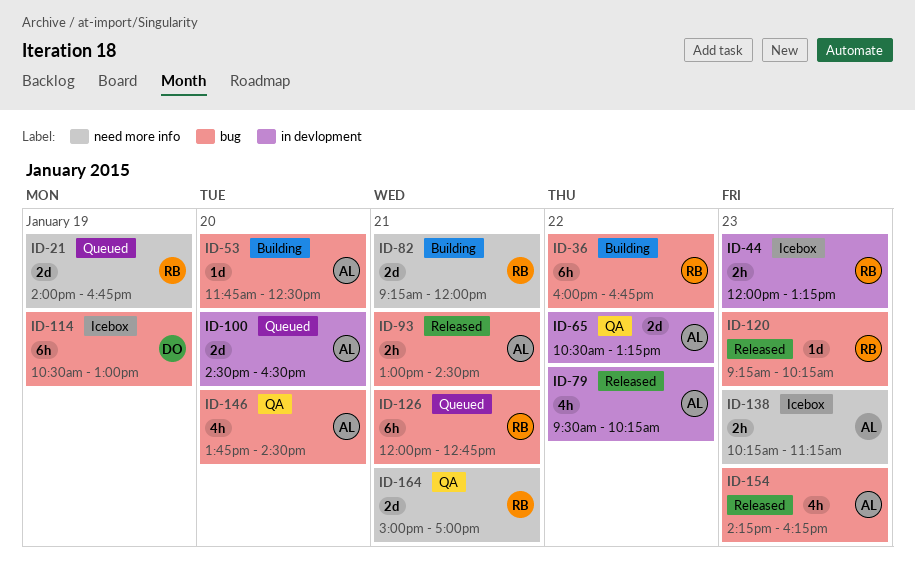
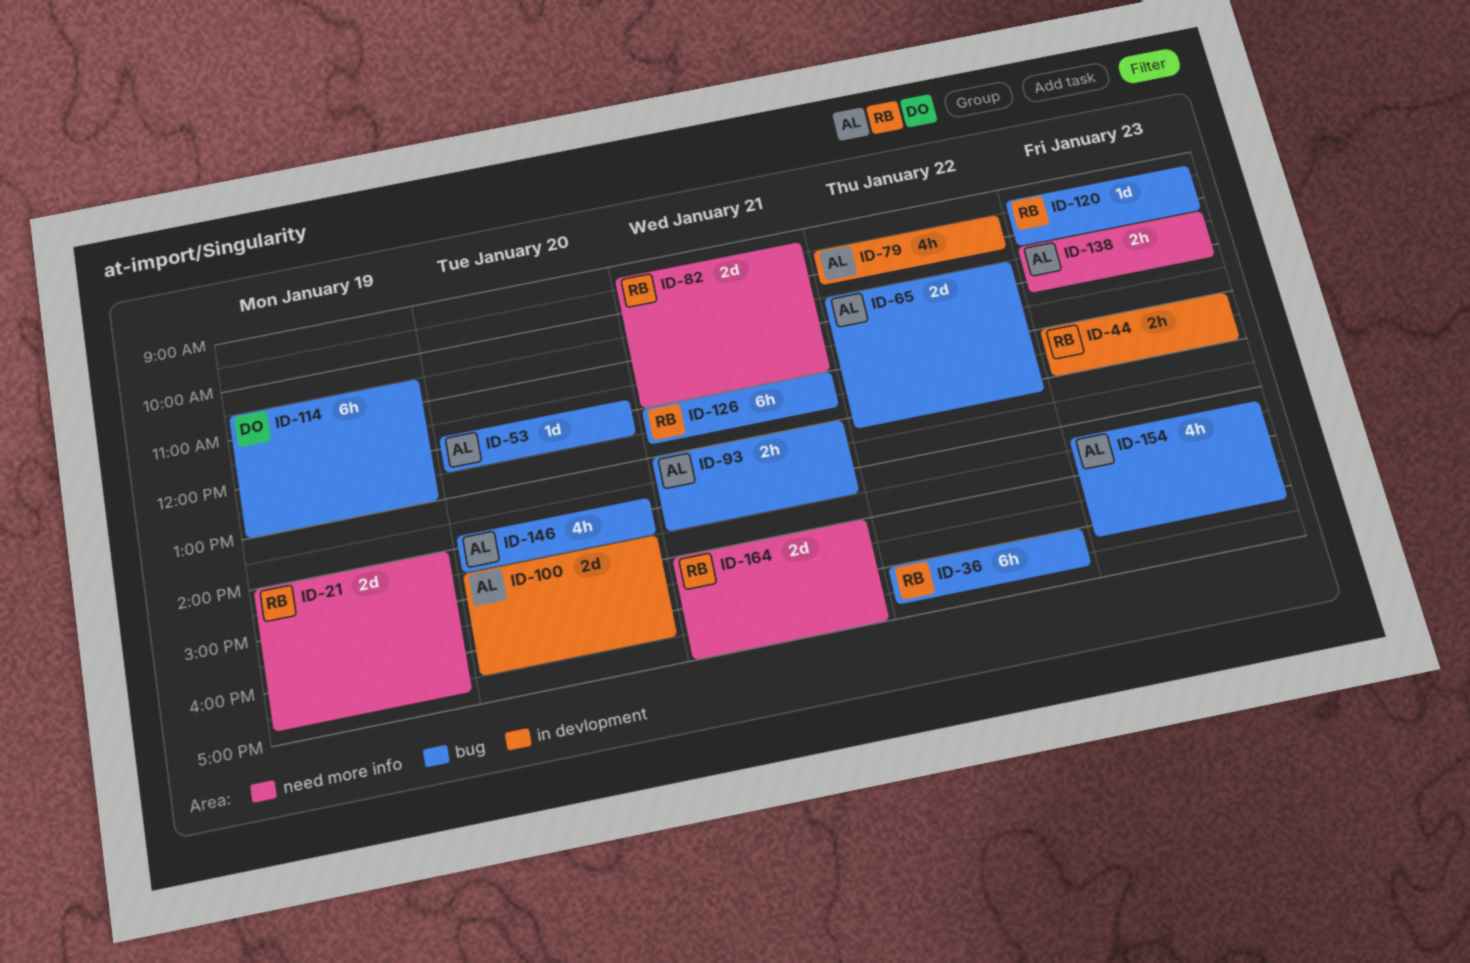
ID-44, ends: 13:15 -> 13:00
ID-65, label: in devlopment -> bug

